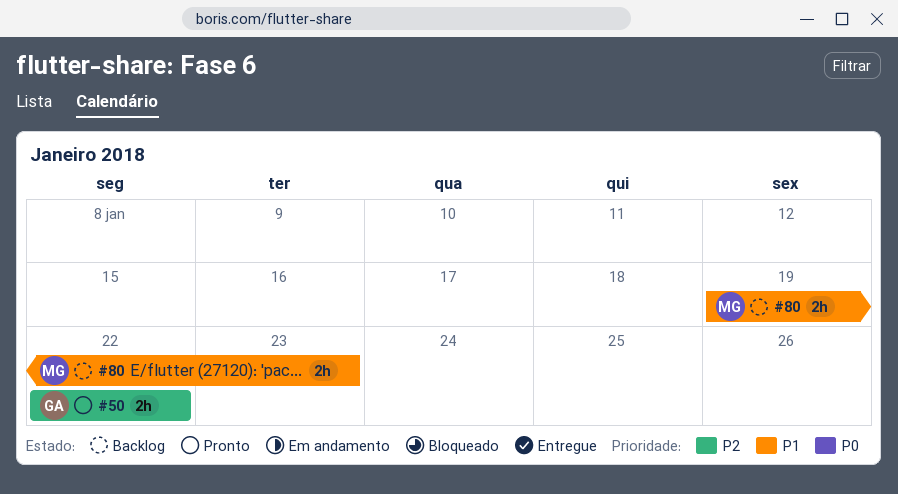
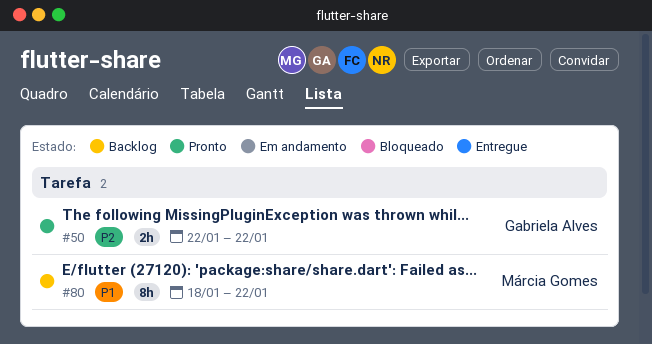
#80, estimate: 2h -> 8h
#80, start: Jan 19 -> Jan 18
#80, due: Jan 23 -> Jan 22

